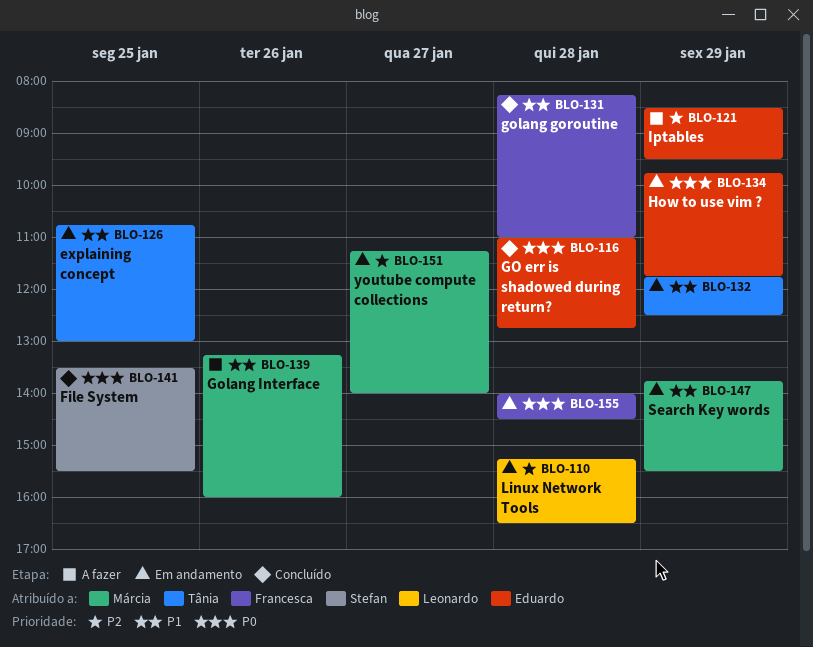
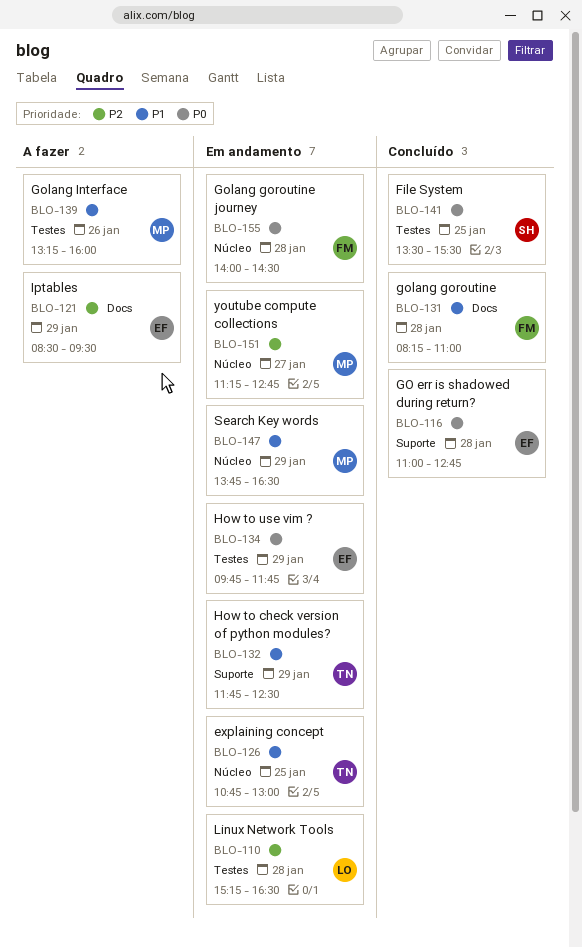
BLO-147, ends: 15:30 -> 16:30
BLO-151, ends: 14:00 -> 12:45

